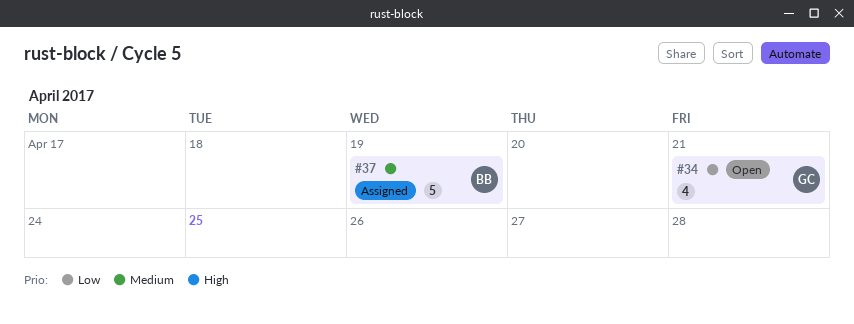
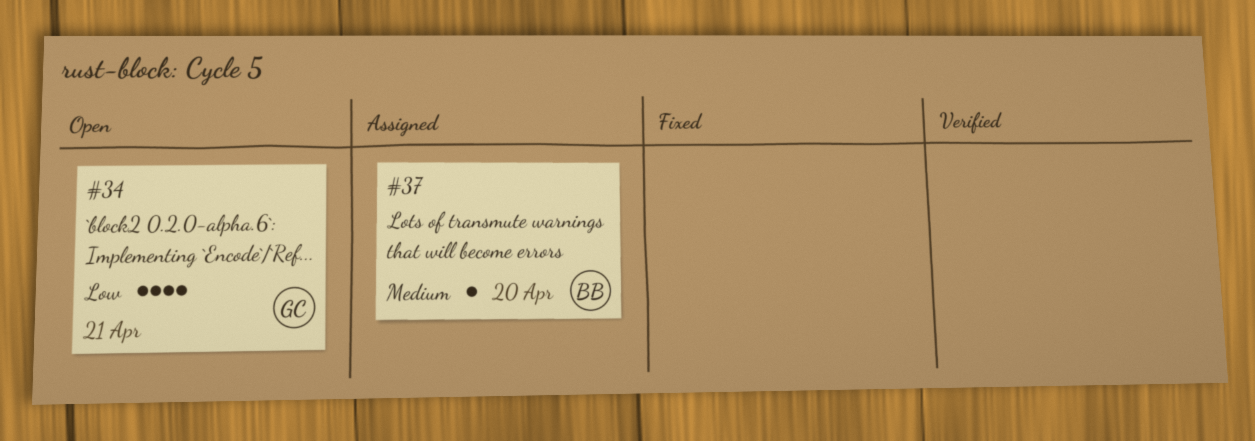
#37, estimate: 5 -> 1
#37, due: Apr 19 -> Apr 20

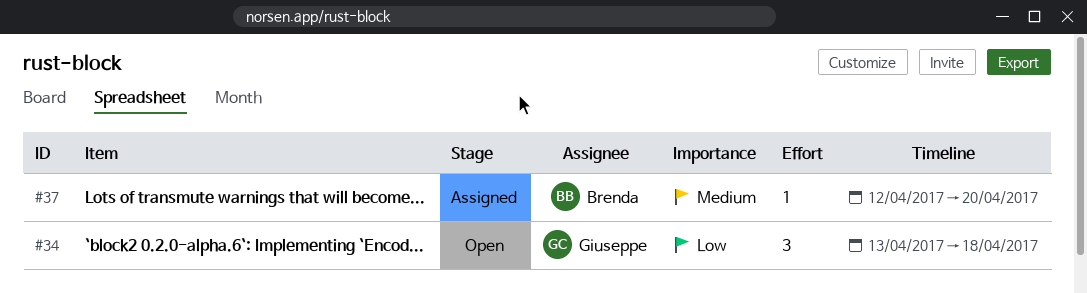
#34, estimate: 4 -> 3
#34, due: Apr 21 -> Apr 18

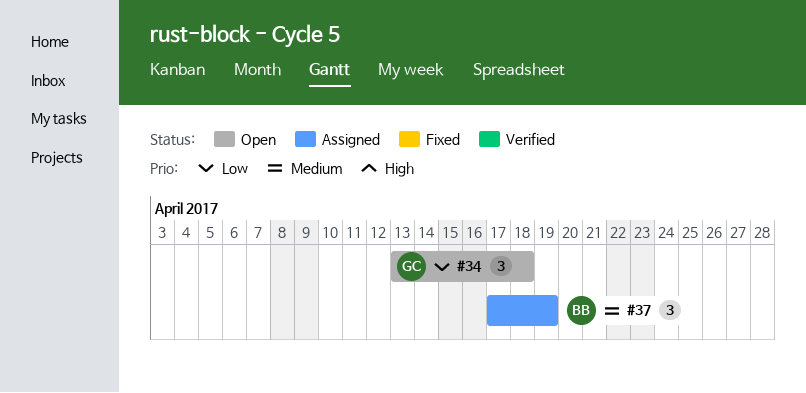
#37, estimate: 1 -> 3
#37, start: Apr 12 -> Apr 17
#37, due: Apr 20 -> Apr 19

